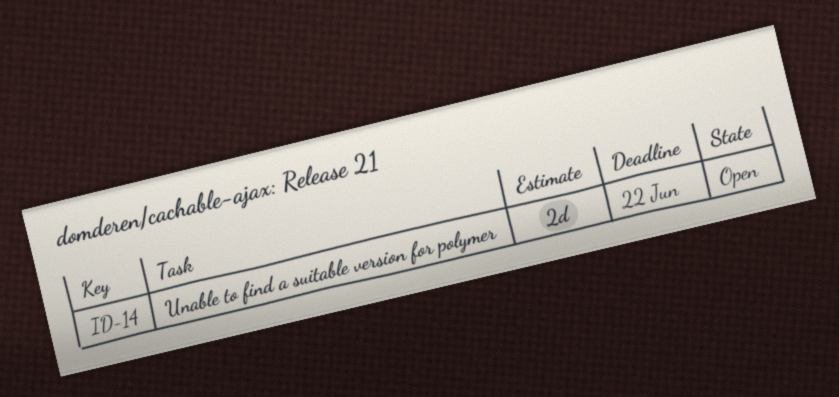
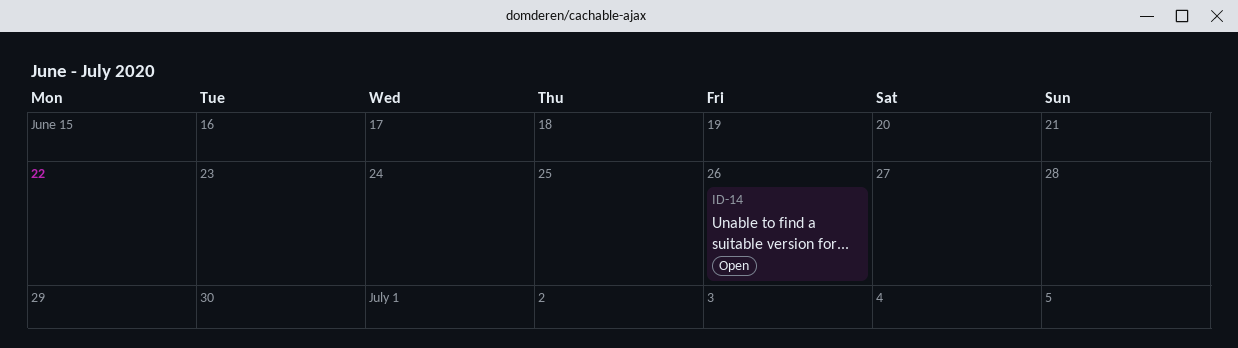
ID-14, due: Jun 22 -> Jun 26

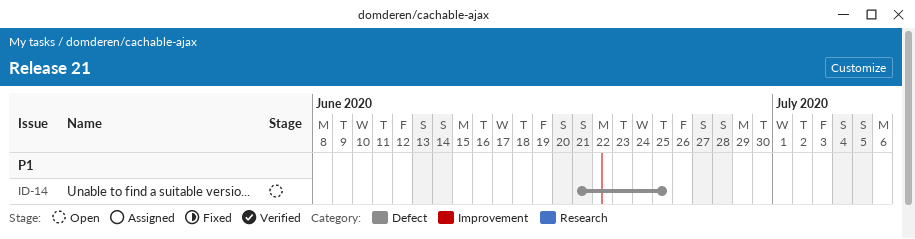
ID-14, due: Jun 26 -> Jun 25

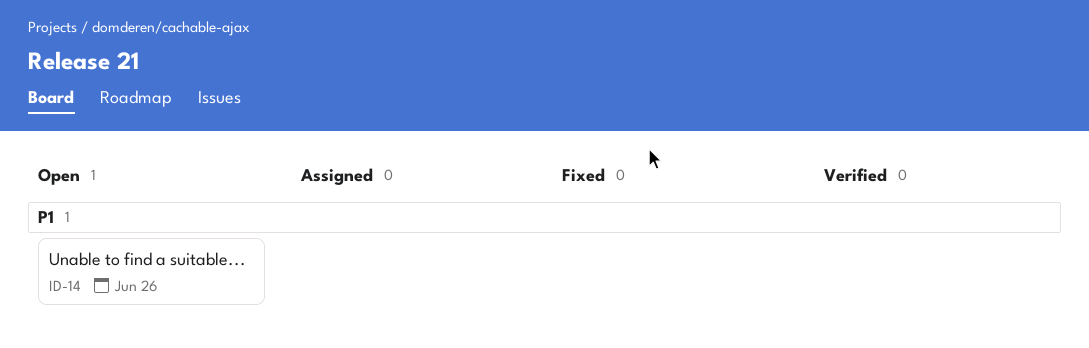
ID-14, due: Jun 25 -> Jun 26

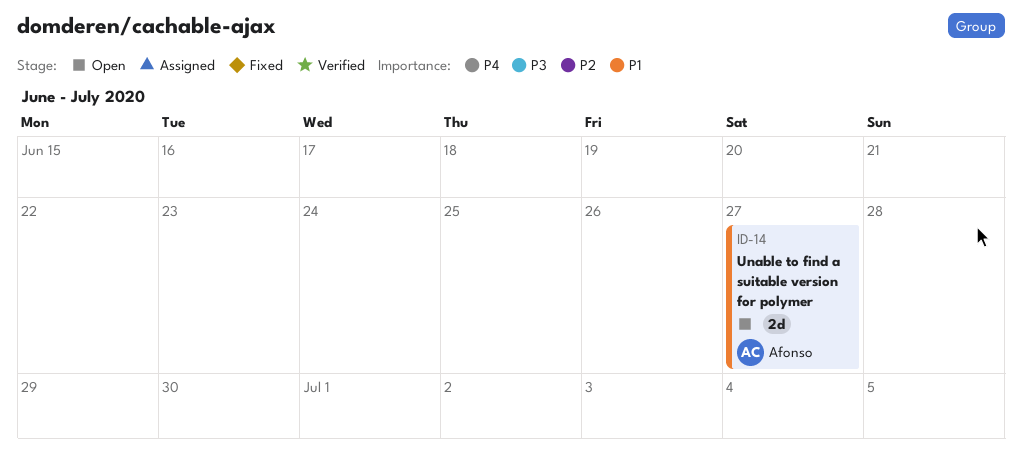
ID-14, due: Jun 26 -> Jun 27

